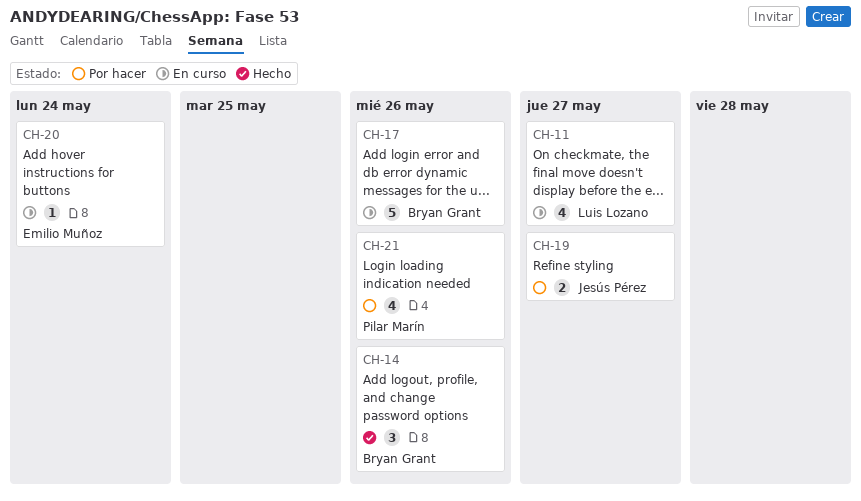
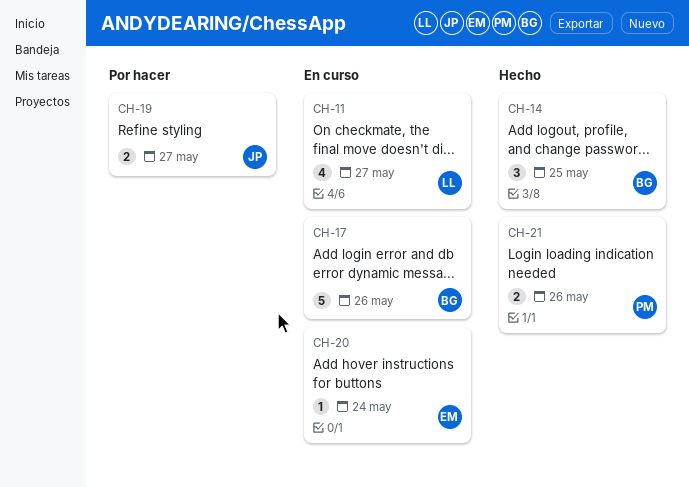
CH-14, due: May 26 -> May 25
CH-21, status: Por hacer -> Hecho
CH-21, estimate: 4 -> 2

